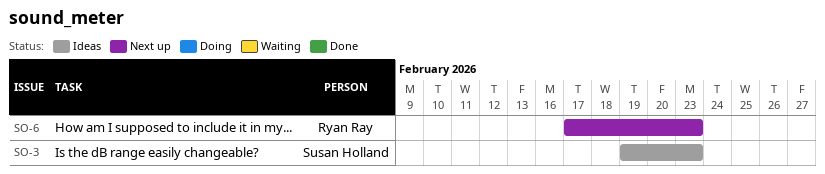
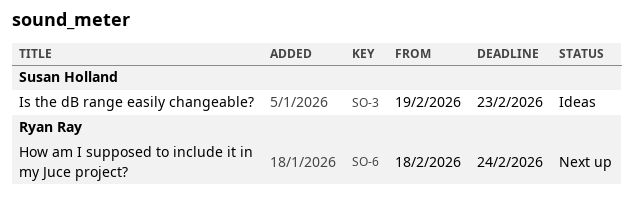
SO-6, start: Feb 17 -> Feb 18
SO-6, due: Feb 23 -> Feb 24

